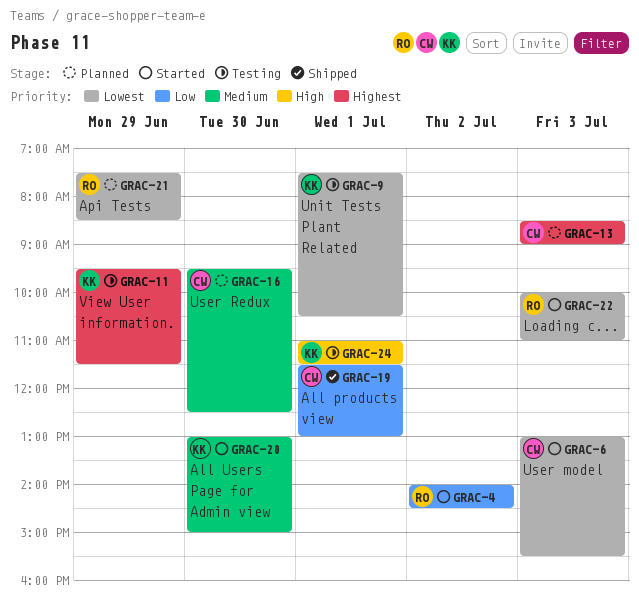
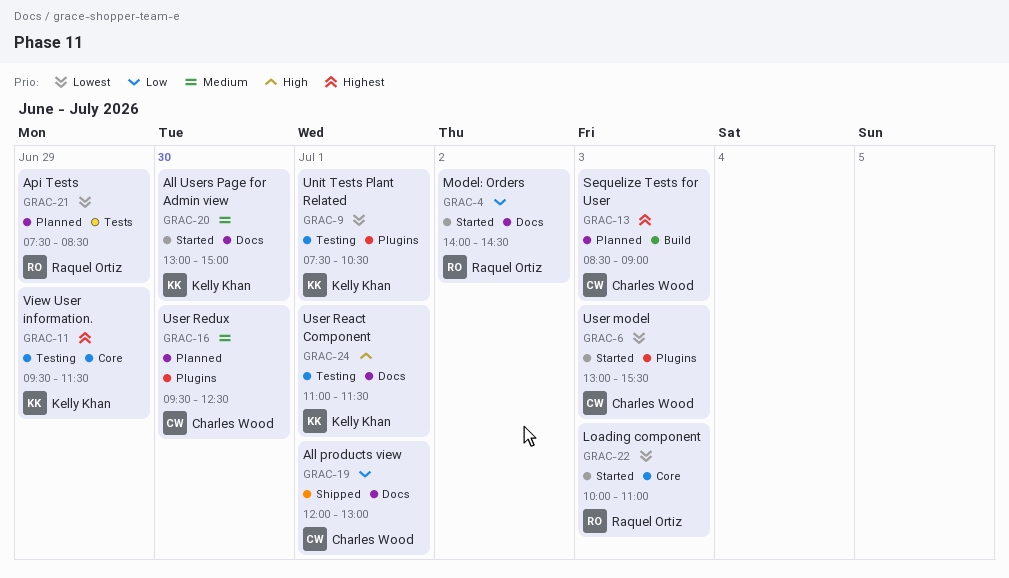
GRAC-19, begins: 11:30 -> 12:00

